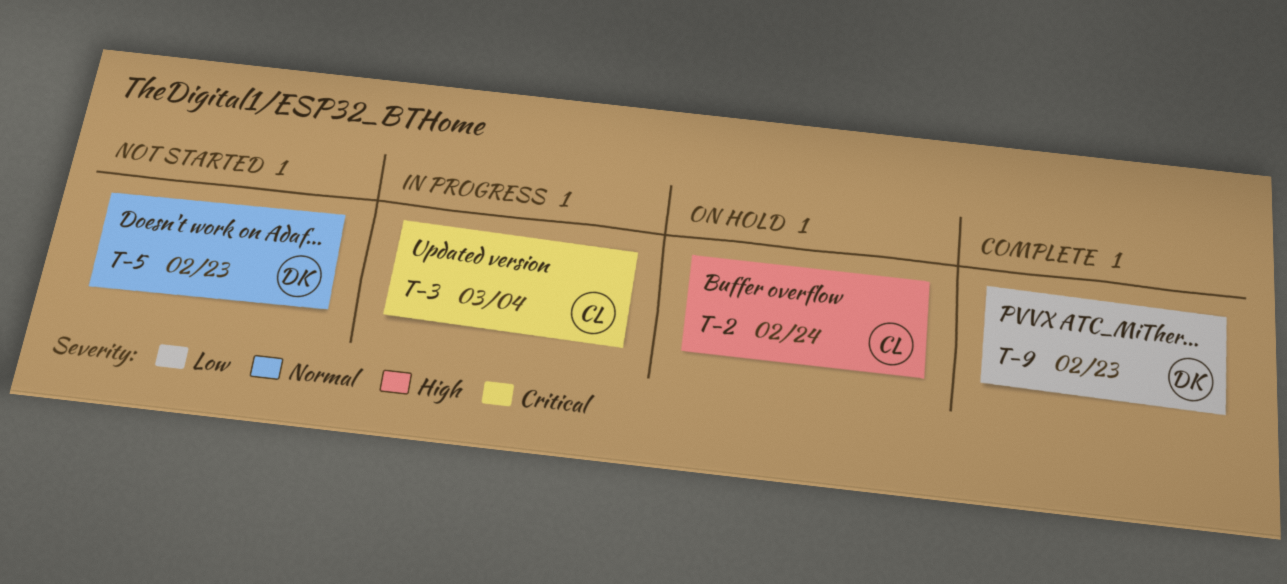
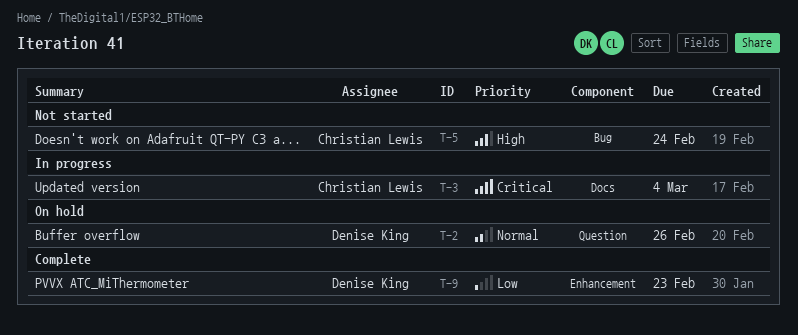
T-2, owner: Christian Lewis -> Denise King
T-2, priority: High -> Normal
T-2, due: Feb 24 -> Feb 26
T-5, owner: Denise King -> Christian Lewis
T-5, priority: Normal -> High
T-5, due: Feb 23 -> Feb 24

